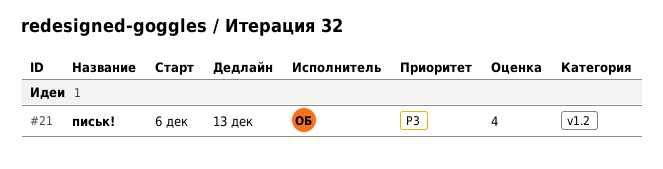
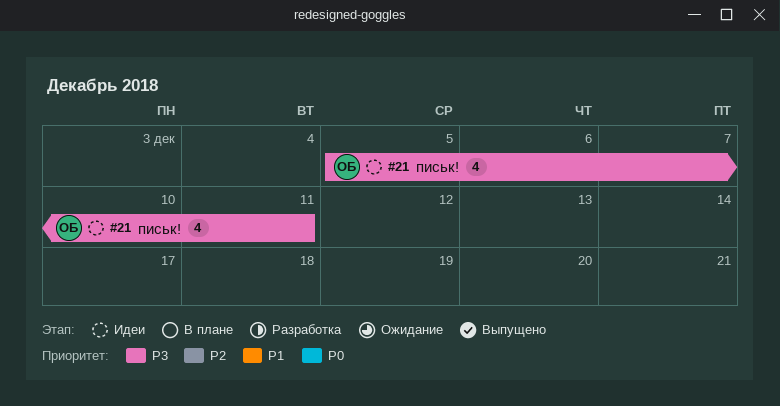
#21, start: Dec 6 -> Dec 5
#21, due: Dec 13 -> Dec 11

